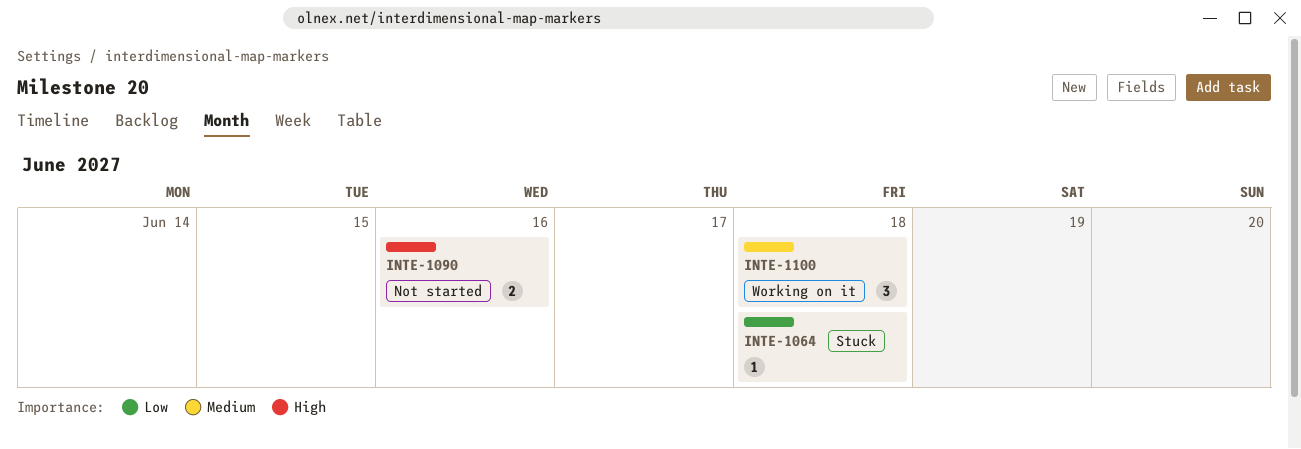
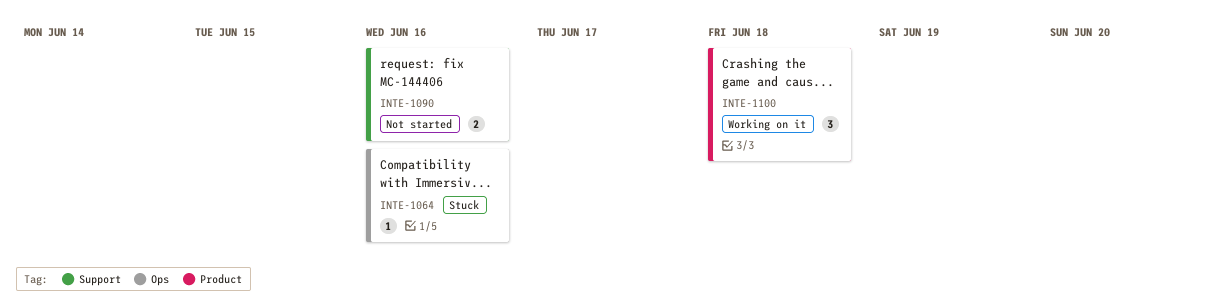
INTE-1064, due: Jun 18 -> Jun 16

